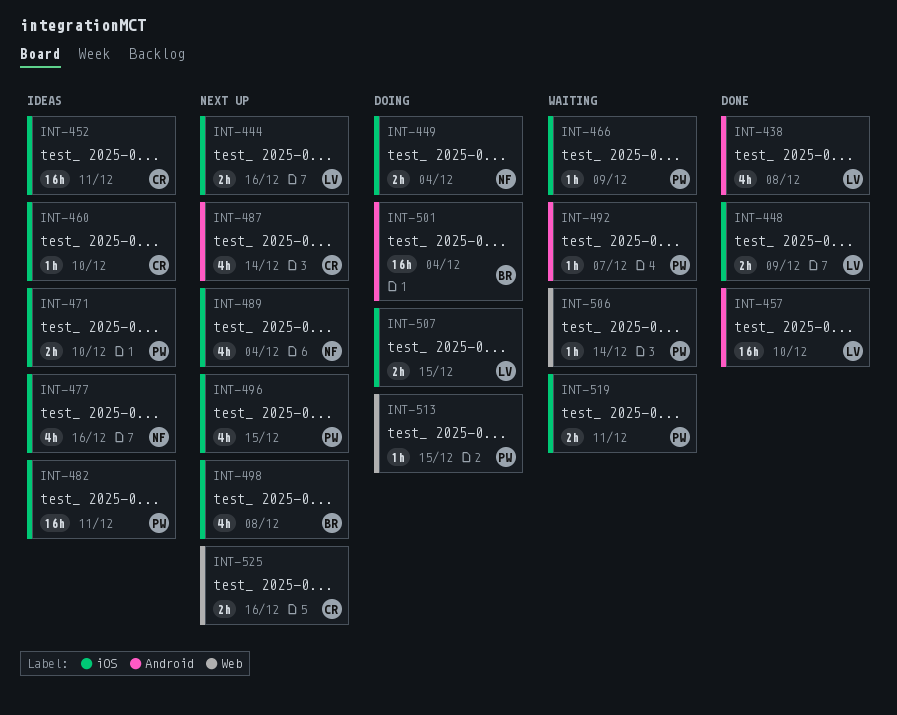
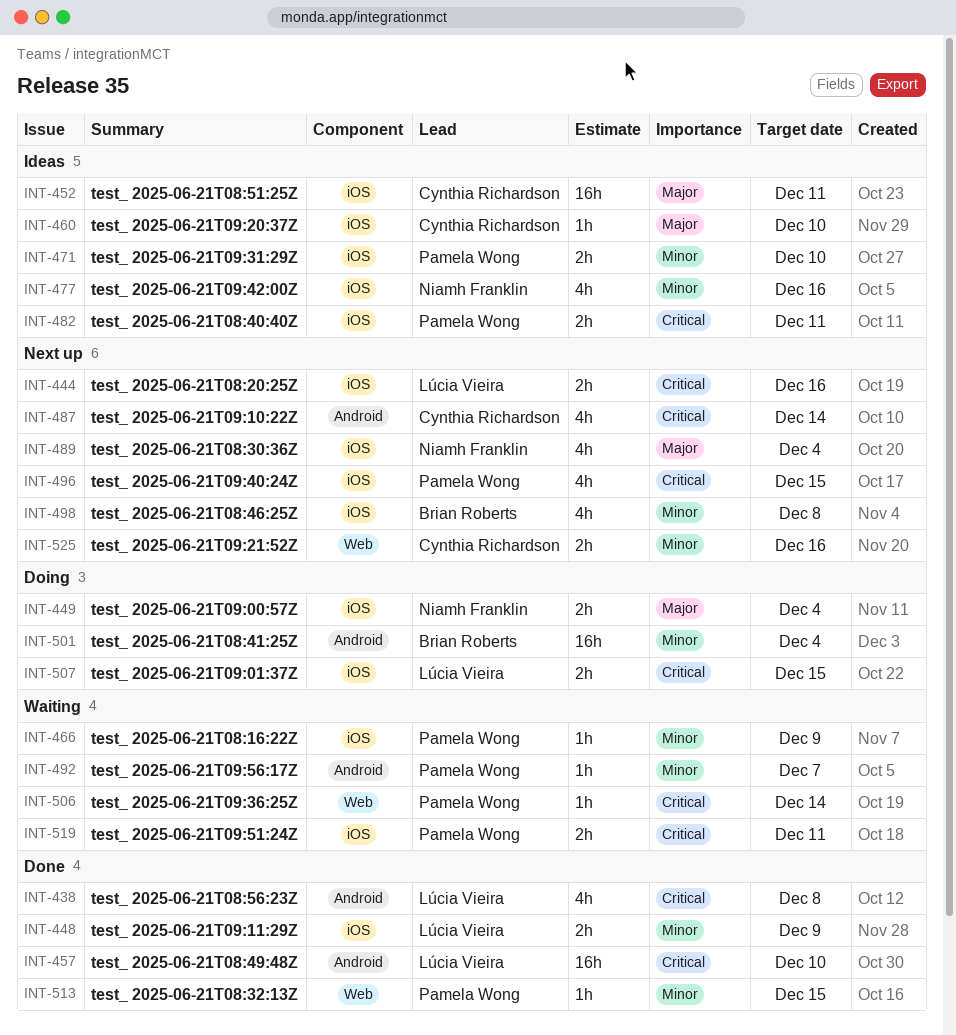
INT-482, estimate: 16h -> 2h
INT-513, status: Doing -> Done

